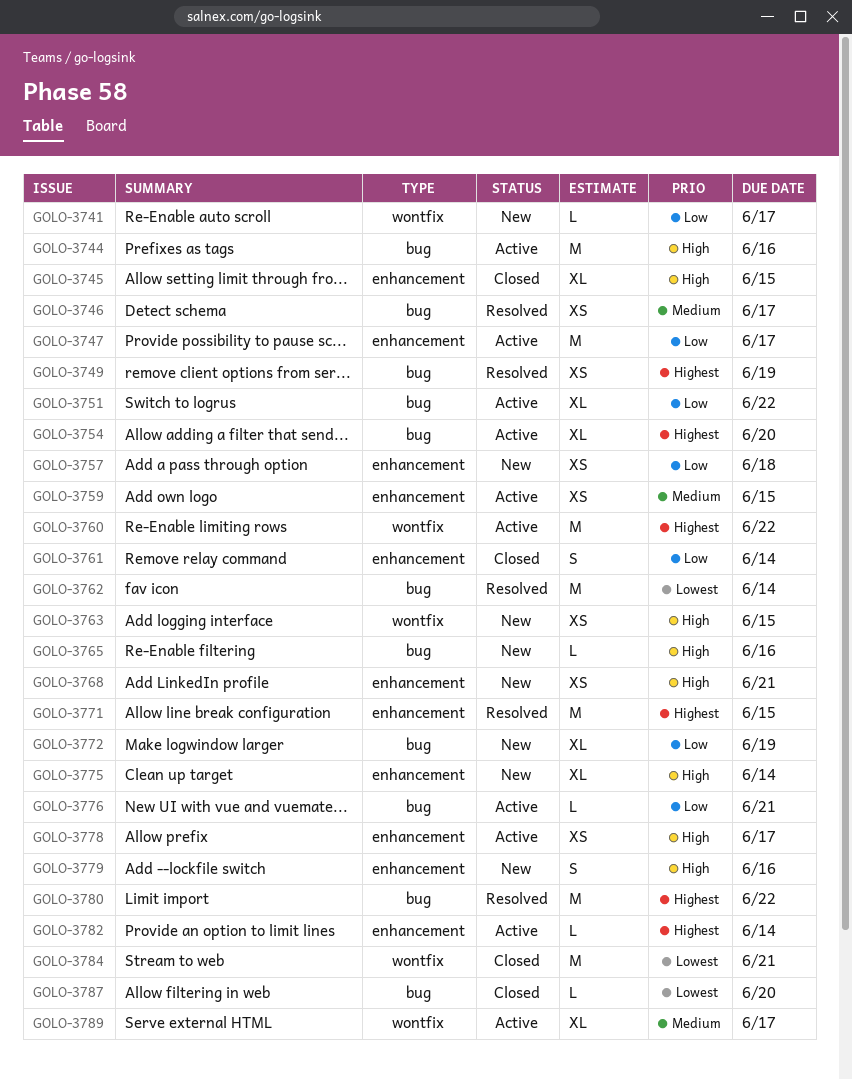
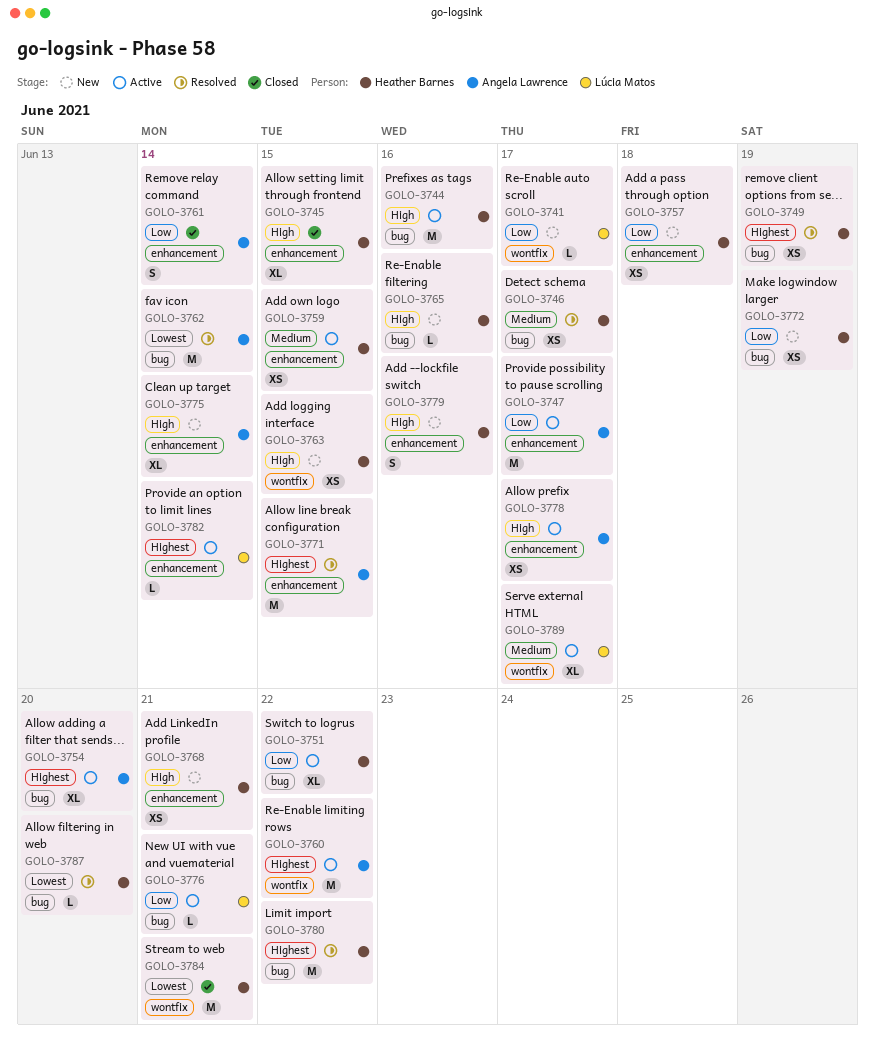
GOLO-3772, estimate: XL -> XS
GOLO-3787, status: Closed -> Resolved

